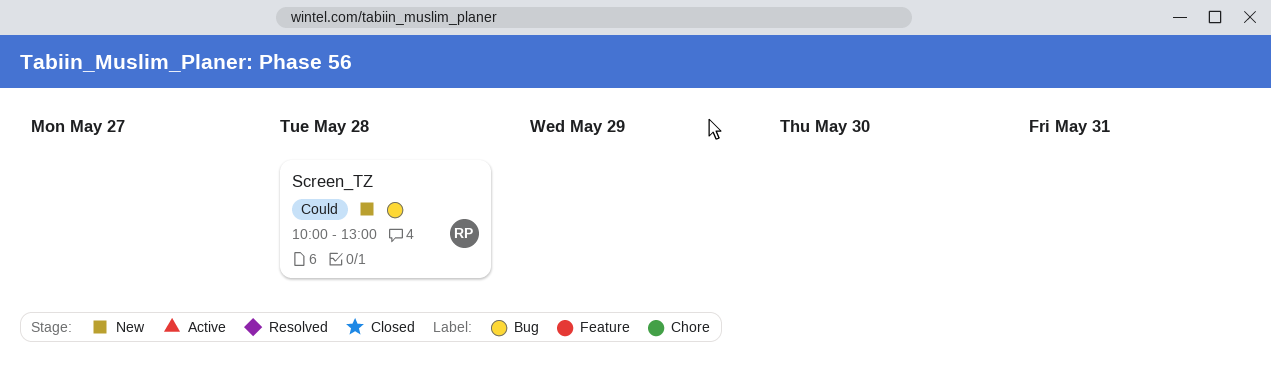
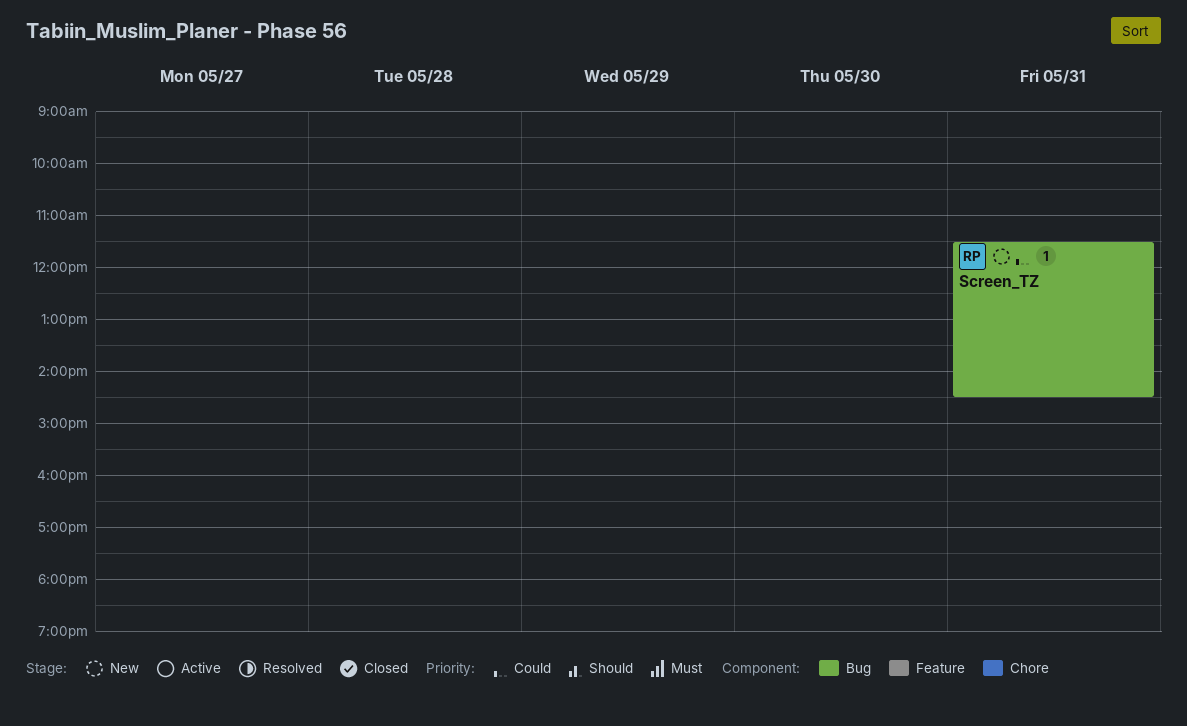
Screen_TZ, day: May 28 -> May 31
Screen_TZ, begins: 10:00 -> 11:30
Screen_TZ, ends: 13:00 -> 14:30

